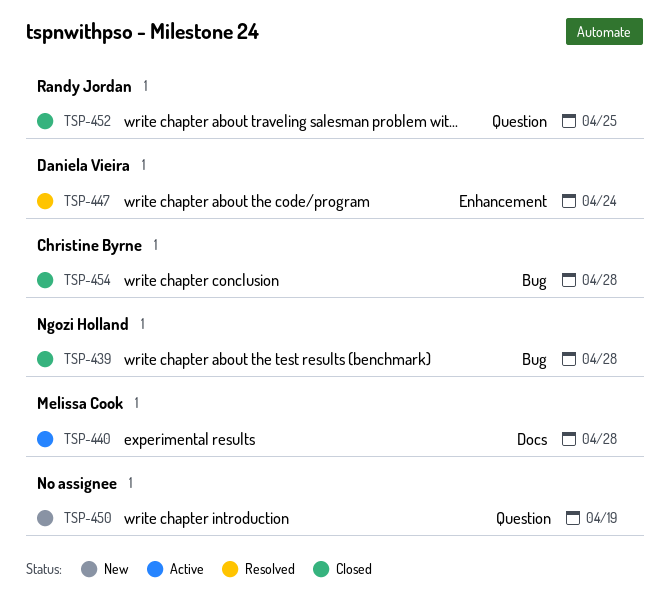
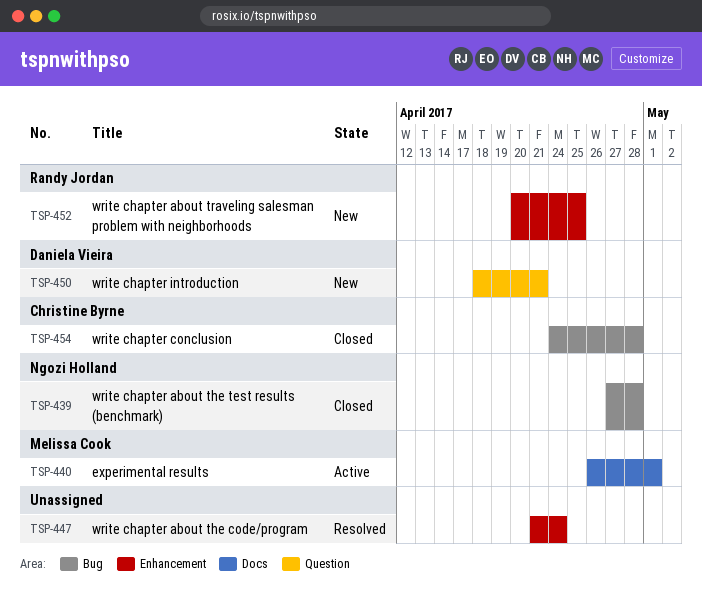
TSP-440, due: Apr 28 -> May 1
TSP-447, owner: Daniela Vieira -> none
TSP-450, owner: none -> Daniela Vieira
TSP-450, due: Apr 19 -> Apr 21
TSP-452, status: Closed -> New
TSP-452, label: Question -> Enhancement

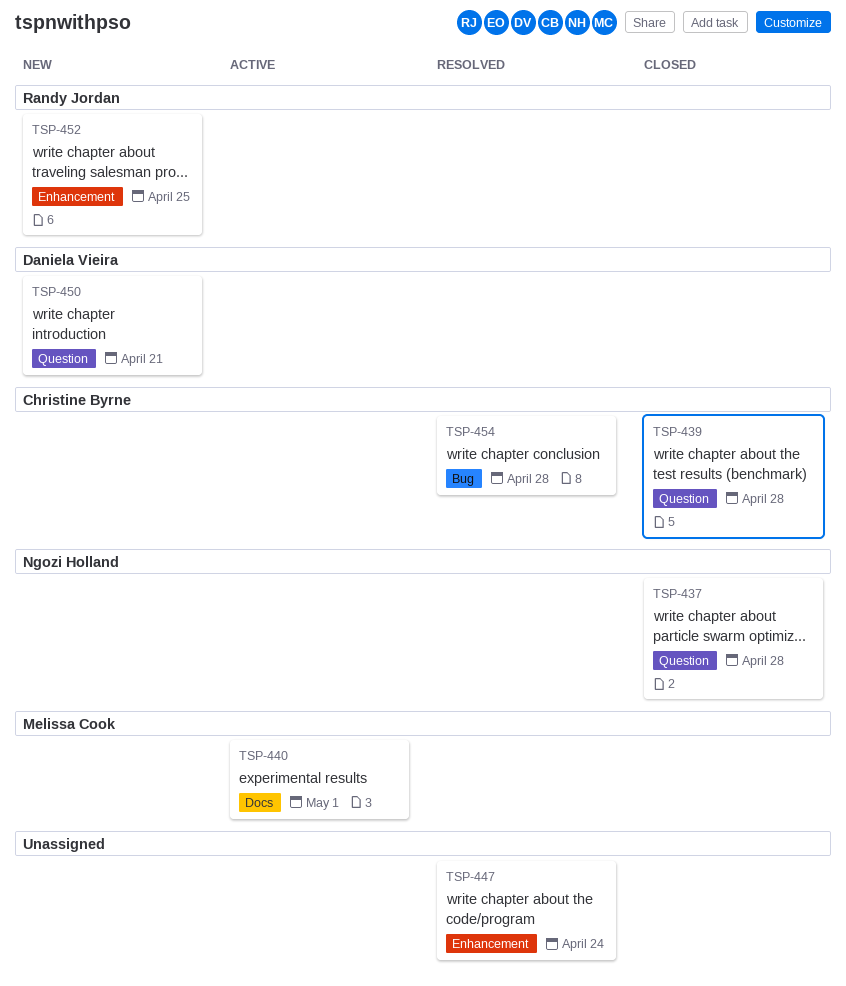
TSP-437: none -> present
TSP-439, owner: Ngozi Holland -> Christine Byrne
TSP-439, label: Bug -> Question
TSP-454, status: Closed -> Resolved

